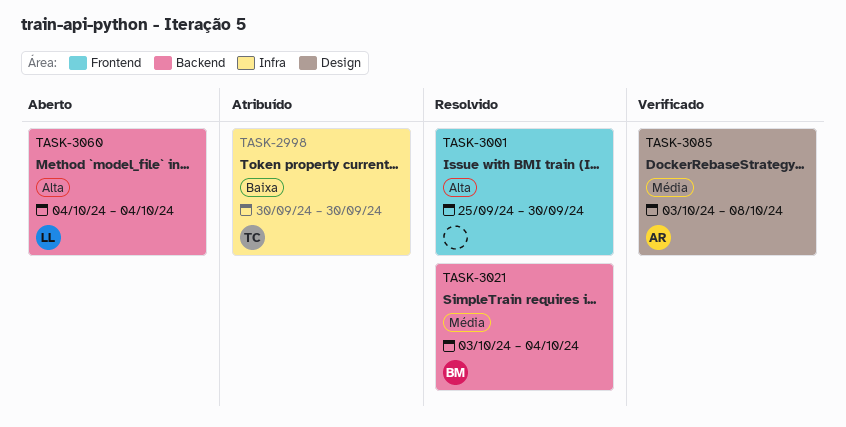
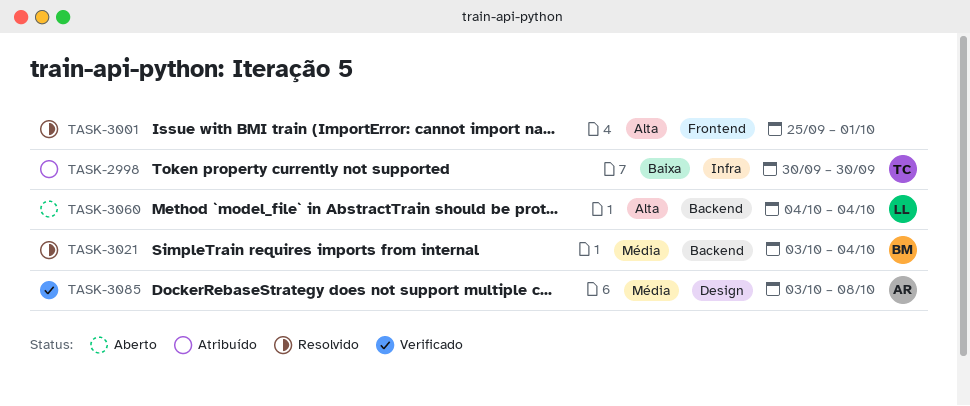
TASK-3001, due: Sep 30 -> Oct 1

